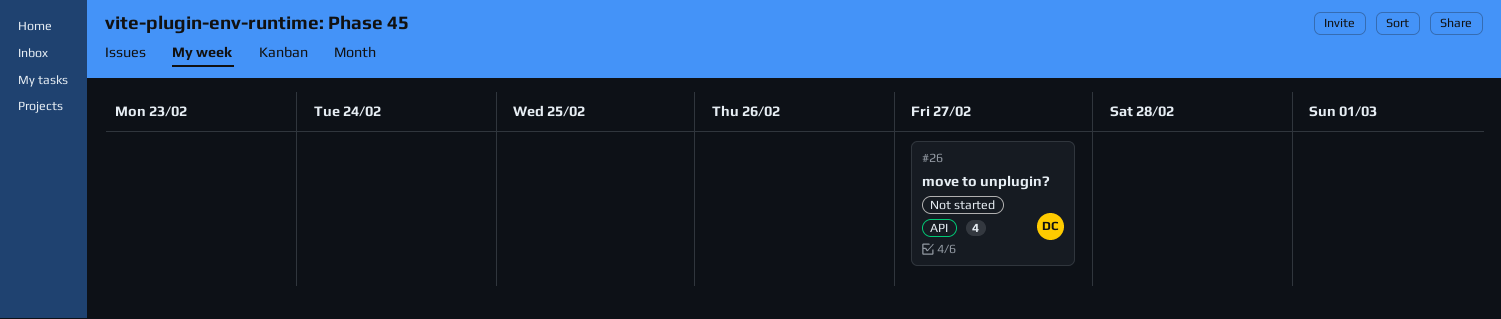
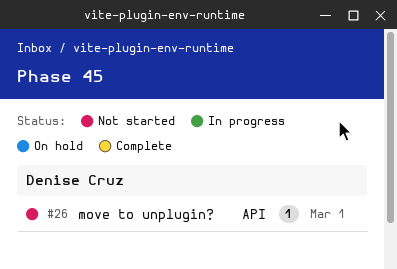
#26, estimate: 4 -> 1
#26, due: Feb 27 -> Mar 1

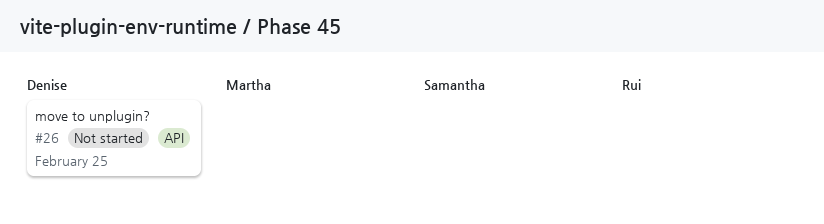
#26, due: Mar 1 -> Feb 25

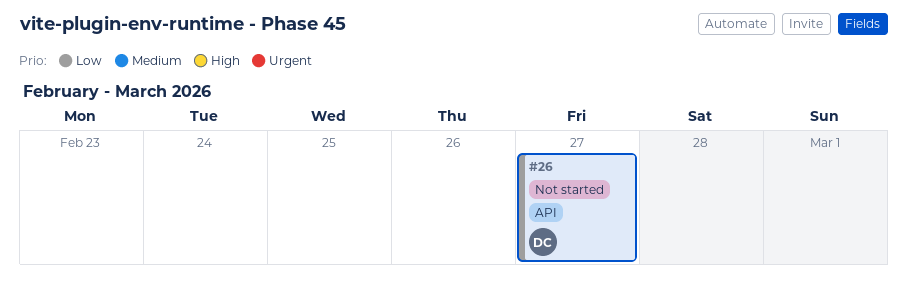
#26, due: Feb 25 -> Feb 27

